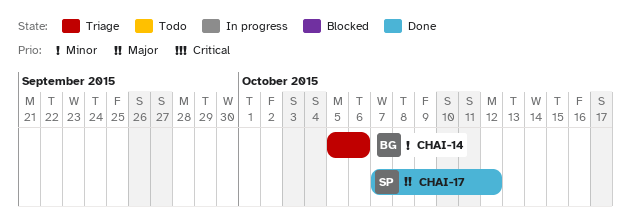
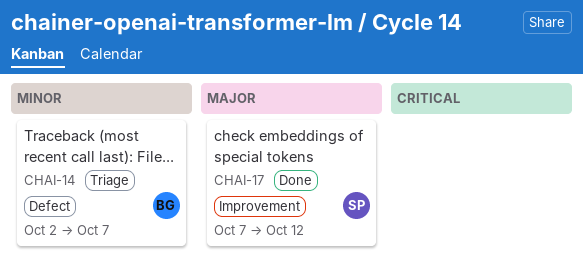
CHAI-14, start: Oct 5 -> Oct 2
CHAI-14, due: Oct 6 -> Oct 7

